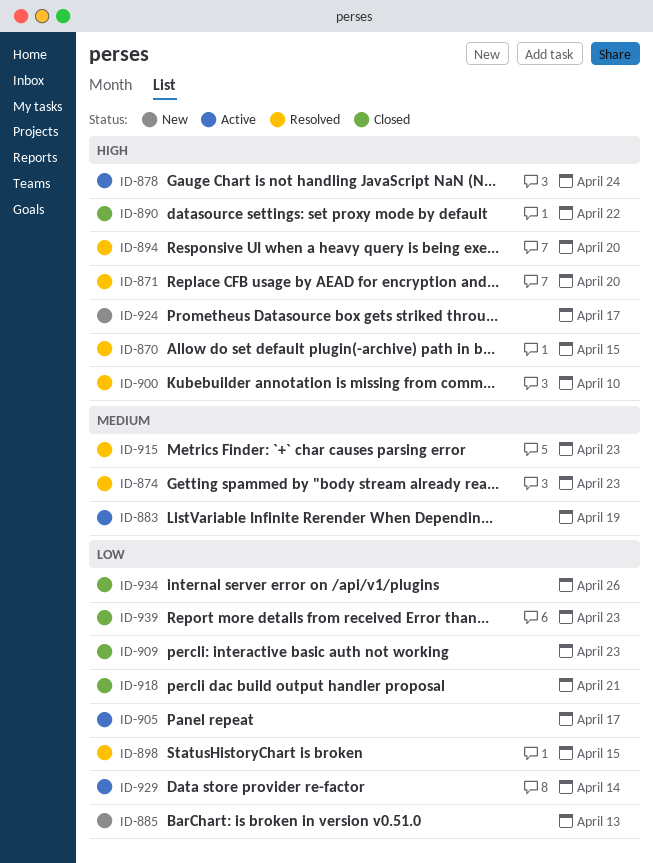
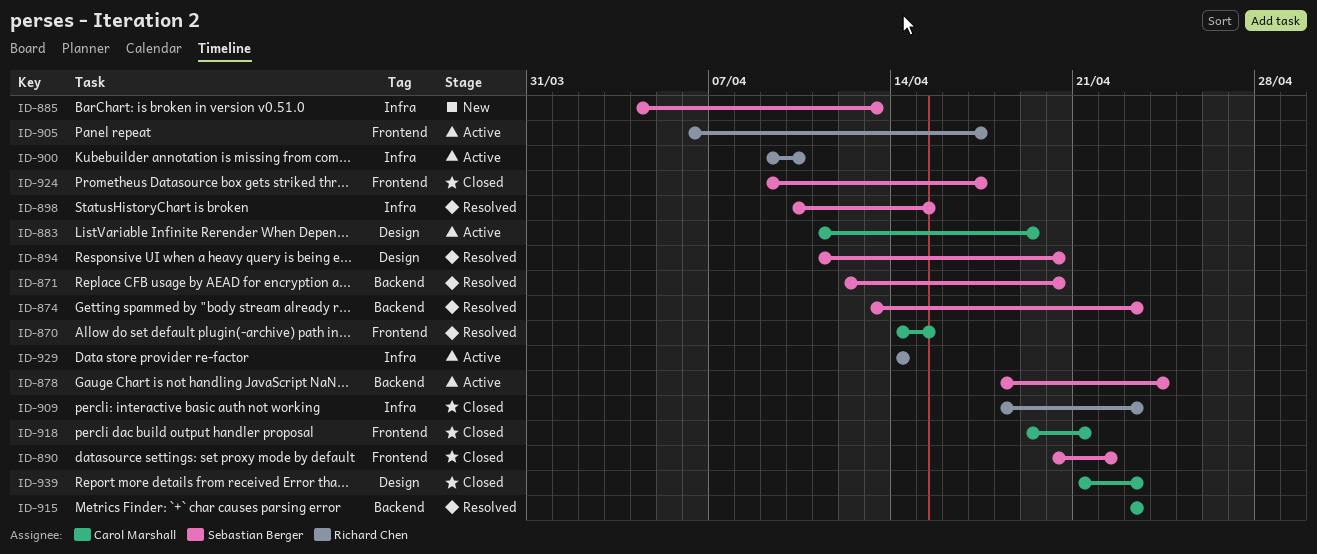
ID-900, status: Resolved -> Active
ID-924, status: New -> Closed
ID-934: present -> none

